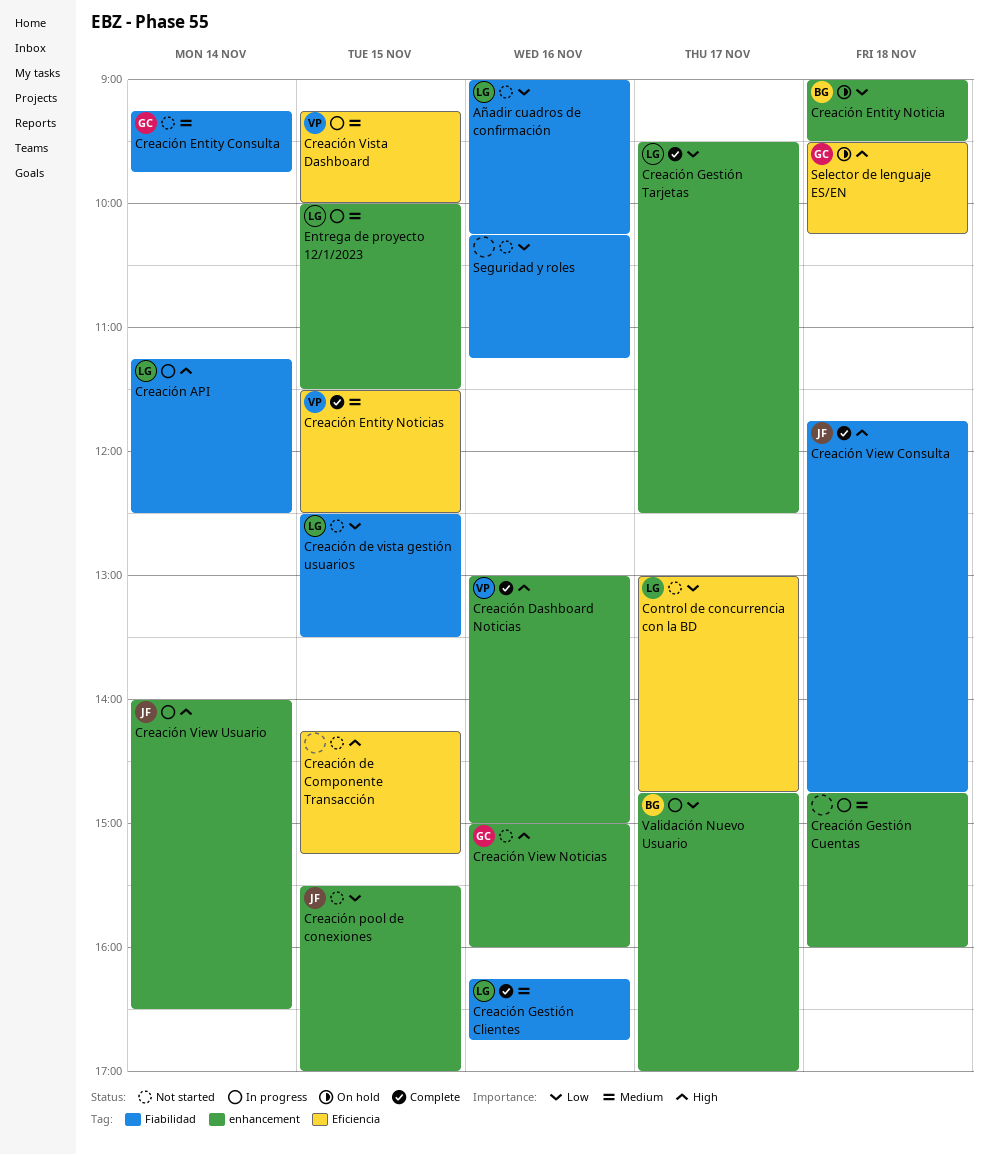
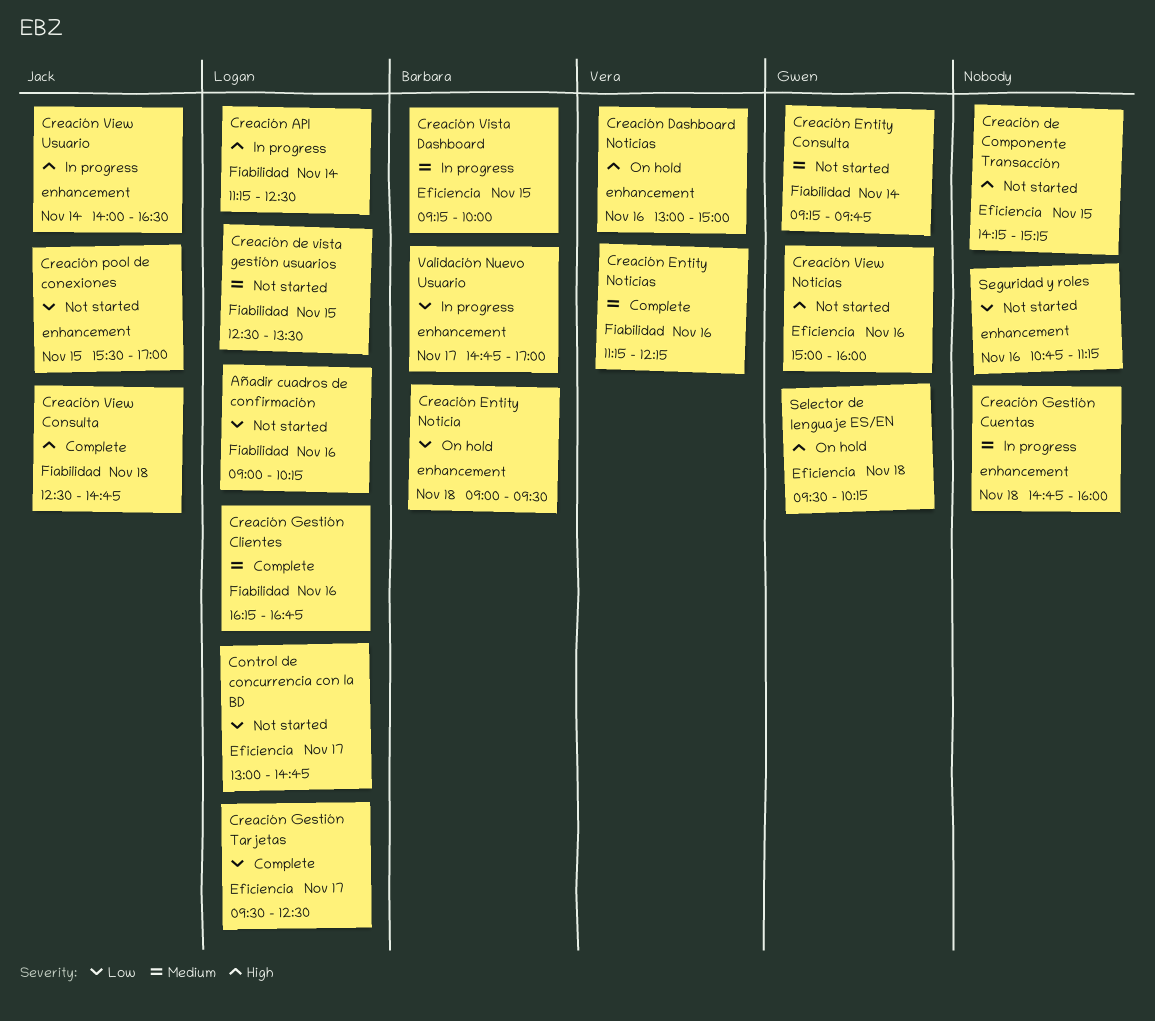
Creación Dashboard Noticias, status: Complete -> On hold
Creación de vista gestión usuarios, priority: Low -> Medium
Creación Entity Noticias, label: Eficiencia -> Fiabilidad
Creación Entity Noticias, day: Nov 15 -> Nov 16
Creación Entity Noticias, begins: 11:30 -> 11:15
Creación Entity Noticias, ends: 12:30 -> 12:15
Creación Gestión Tarjetas, label: enhancement -> Eficiencia
Creación View Consulta, begins: 11:45 -> 12:30
Creación View Noticias, label: enhancement -> Eficiencia
Creación Vista Dashboard, owner: Vera -> Barbara
Entrega de proyecto 12/1/2023: present -> none
Seguridad y roles, label: Fiabilidad -> enhancement
Seguridad y roles, begins: 10:15 -> 10:45

